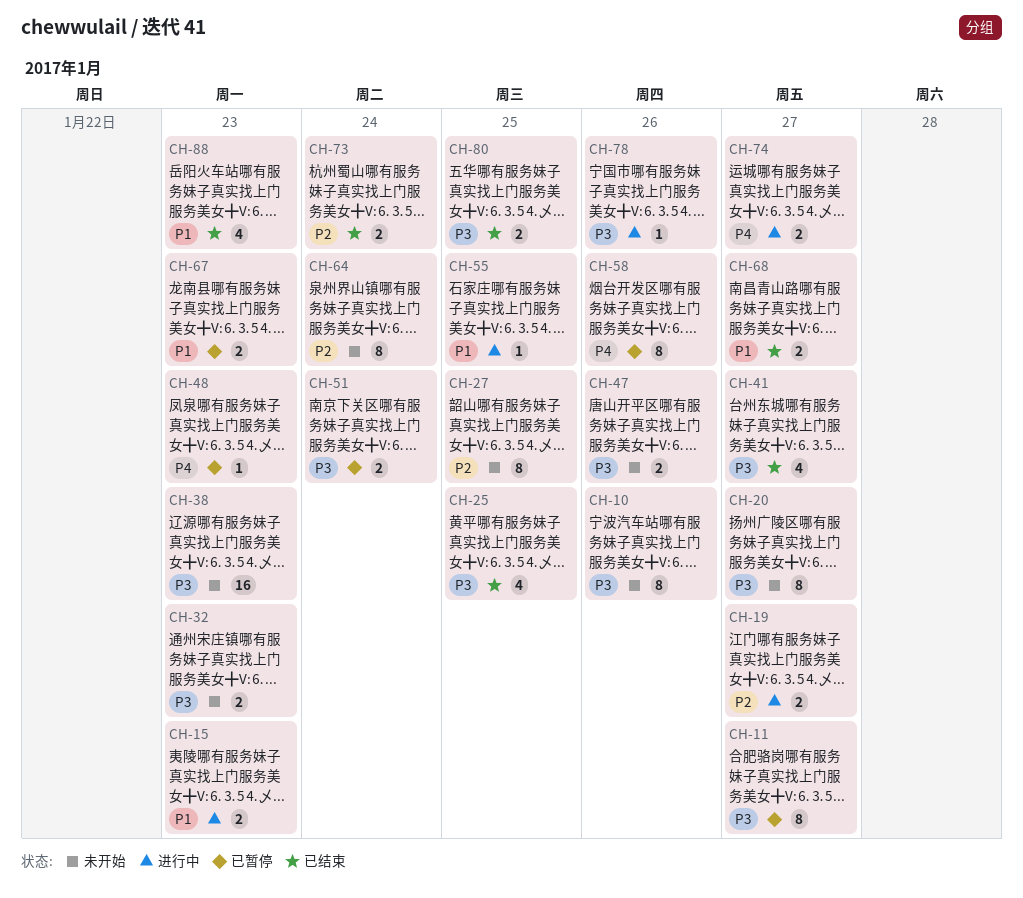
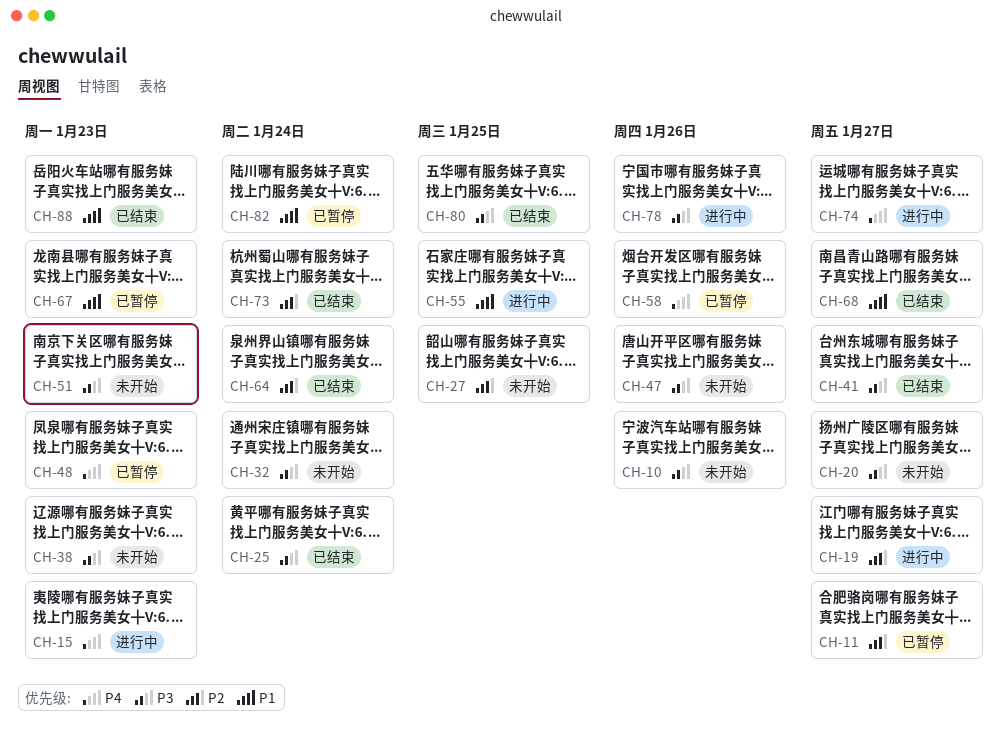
CH-11, priority: P3 -> P2
CH-15, priority: P1 -> P4
CH-25, due: Jan 25 -> Jan 24
CH-32, due: Jan 23 -> Jan 24
CH-51, status: 已暂停 -> 未开始
CH-51, due: Jan 24 -> Jan 23
CH-64, status: 未开始 -> 已结束
CH-82: none -> present

